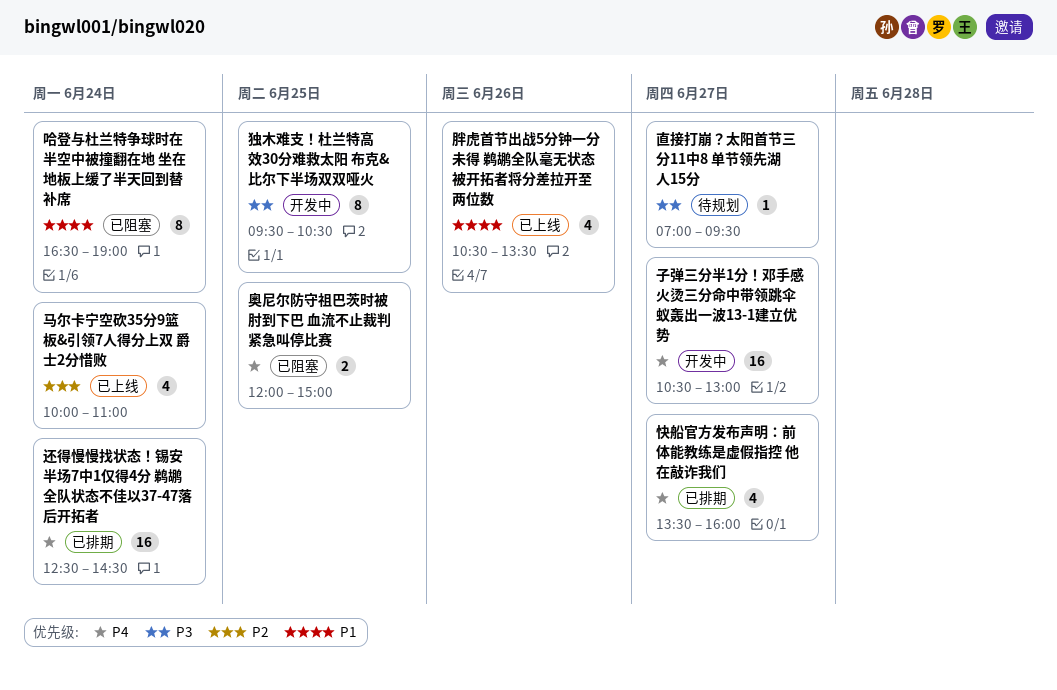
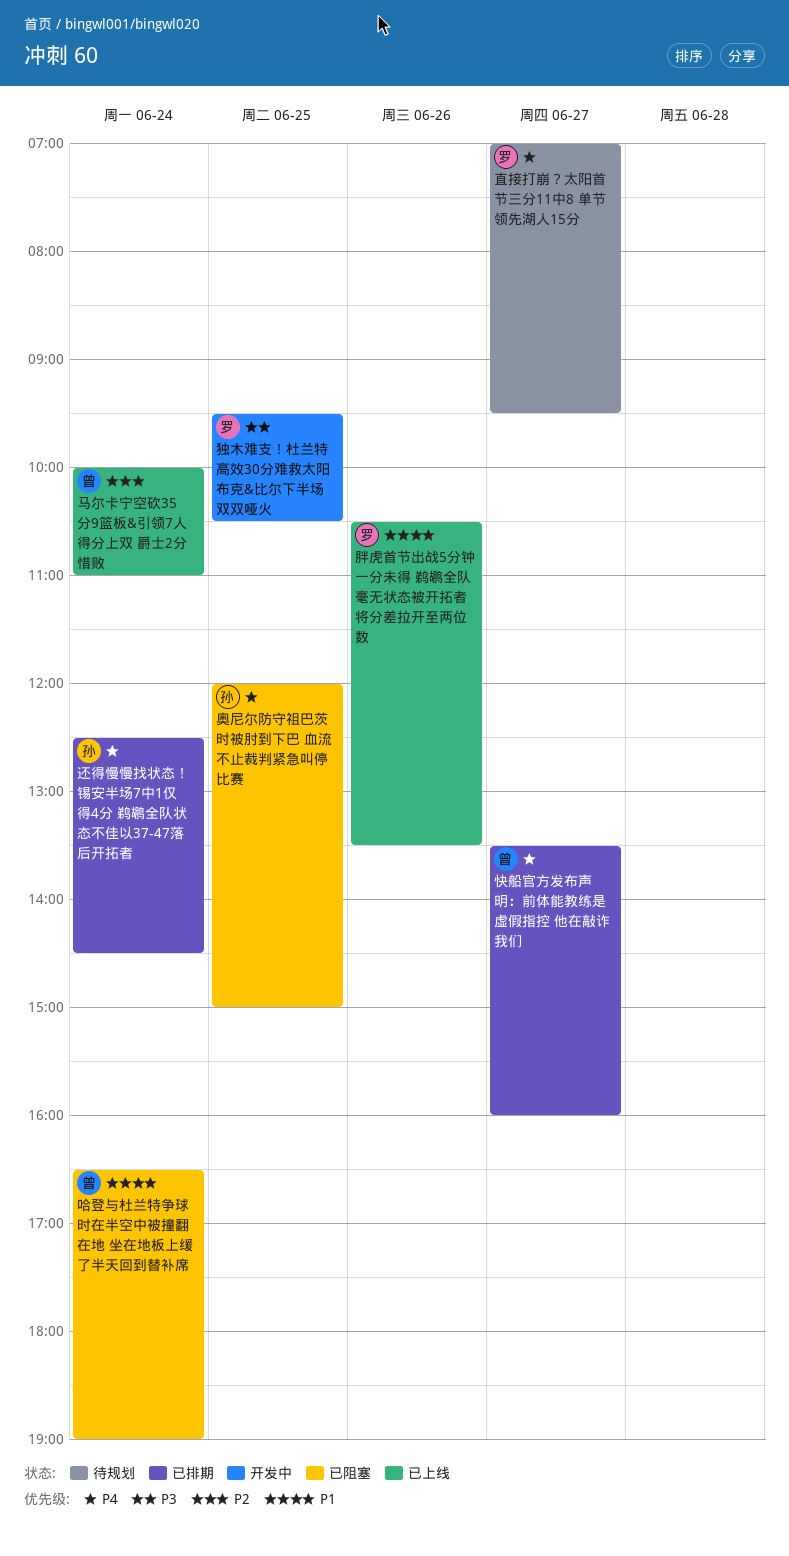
子弹三分半1分！邓手感火烫三分命中带领跳伞蚁轰出一波13-1建立优势: present -> none
直接打崩？太阳首节三分11中8 单节领先湖人15分, priority: P3 -> P4

